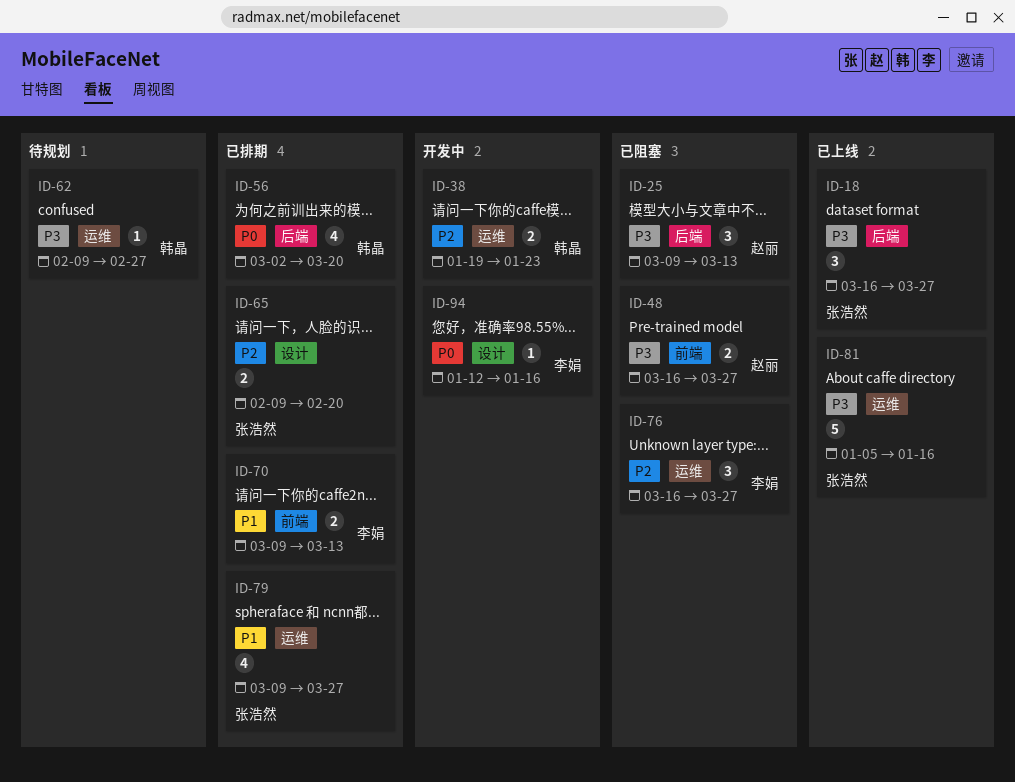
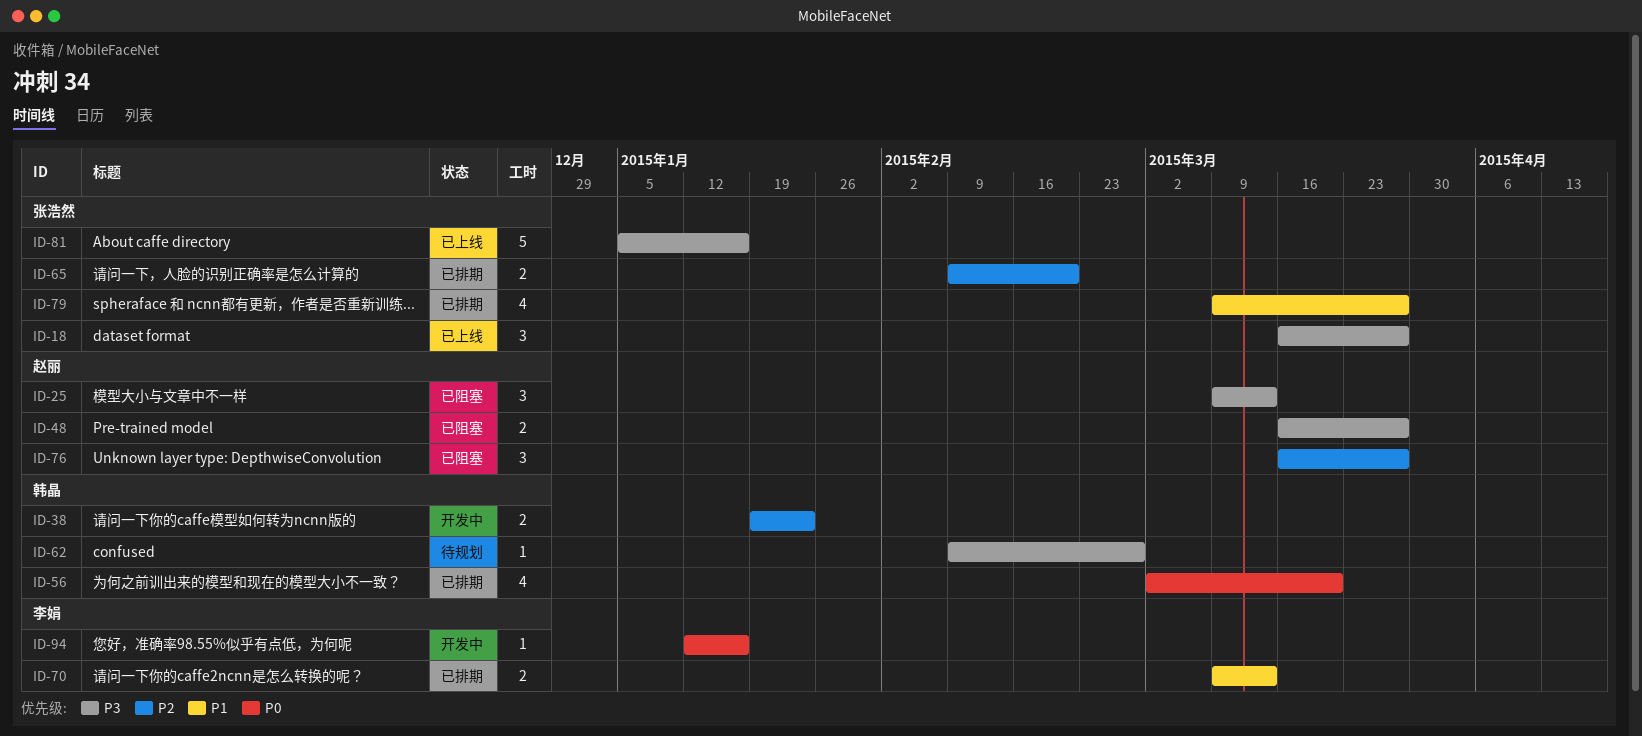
ID-76, owner: 李娟 -> 赵丽

